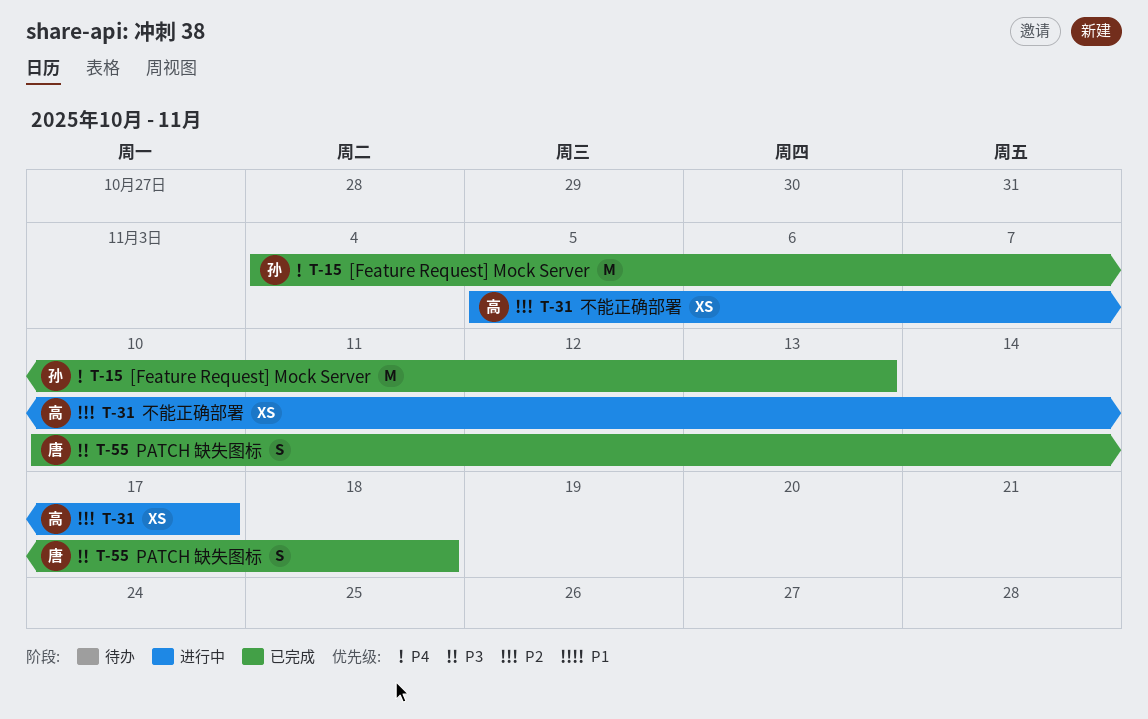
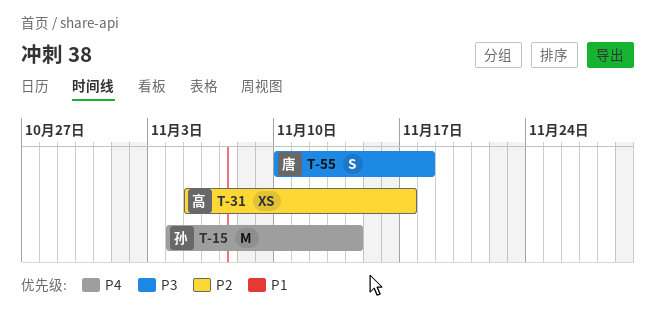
T-15, due: Nov 13 -> Nov 14

